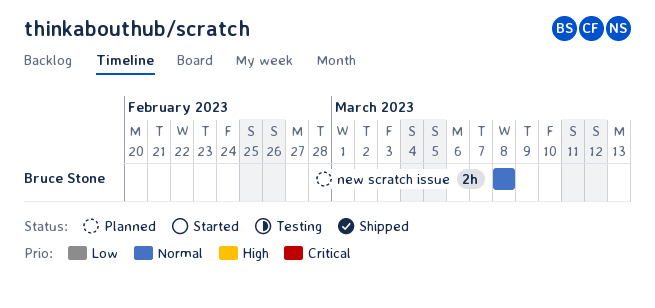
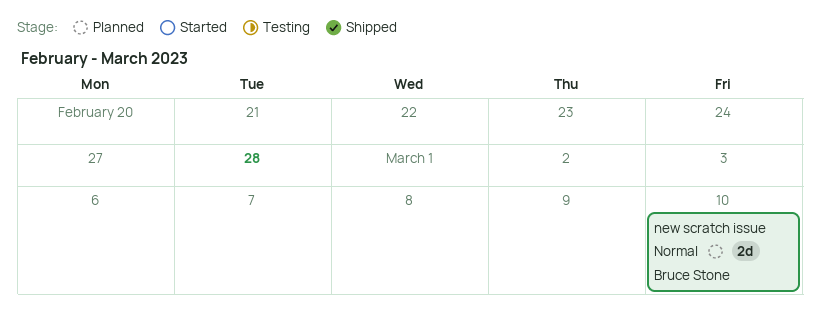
new scratch issue, estimate: 2h -> 2d
new scratch issue, due: Mar 8 -> Mar 10

